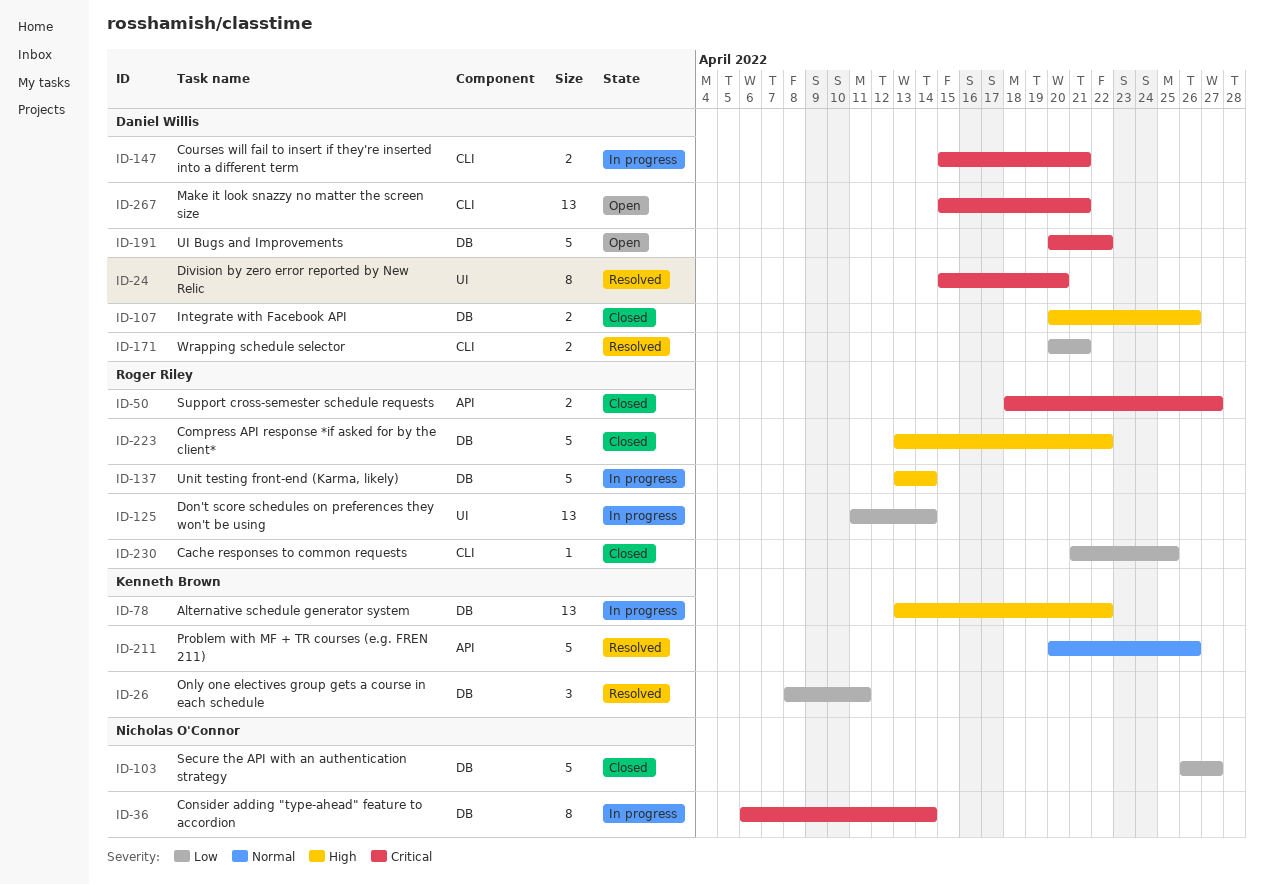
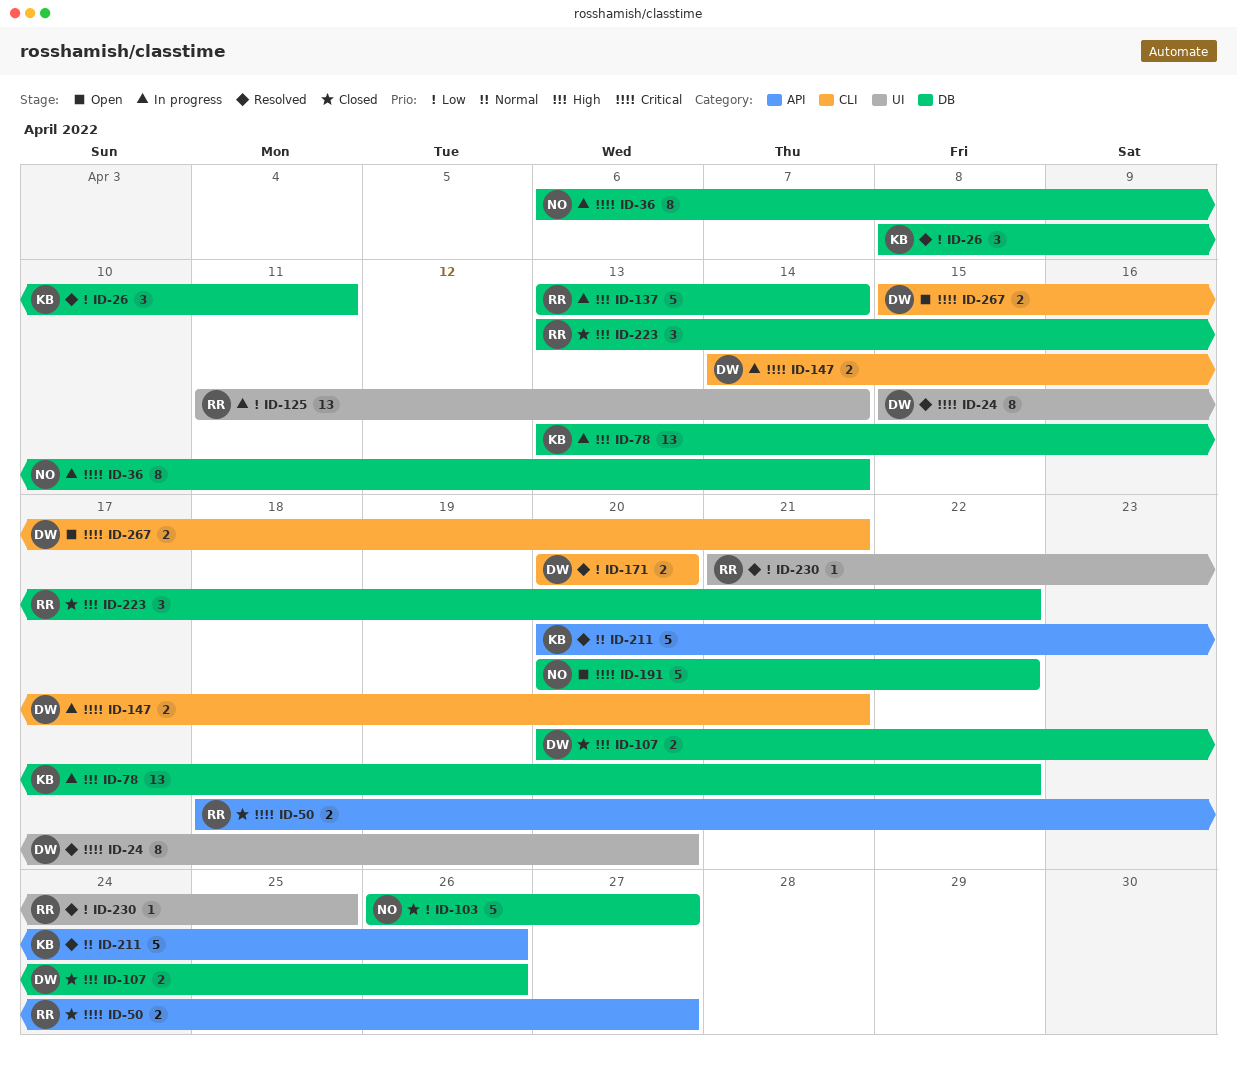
ID-147, start: Apr 15 -> Apr 14
ID-171, due: Apr 21 -> Apr 20
ID-191, owner: Daniel Willis -> Nicholas O'Connor
ID-223, estimate: 5 -> 3
ID-230, status: Closed -> Resolved
ID-230, label: CLI -> UI
ID-267, estimate: 13 -> 2

